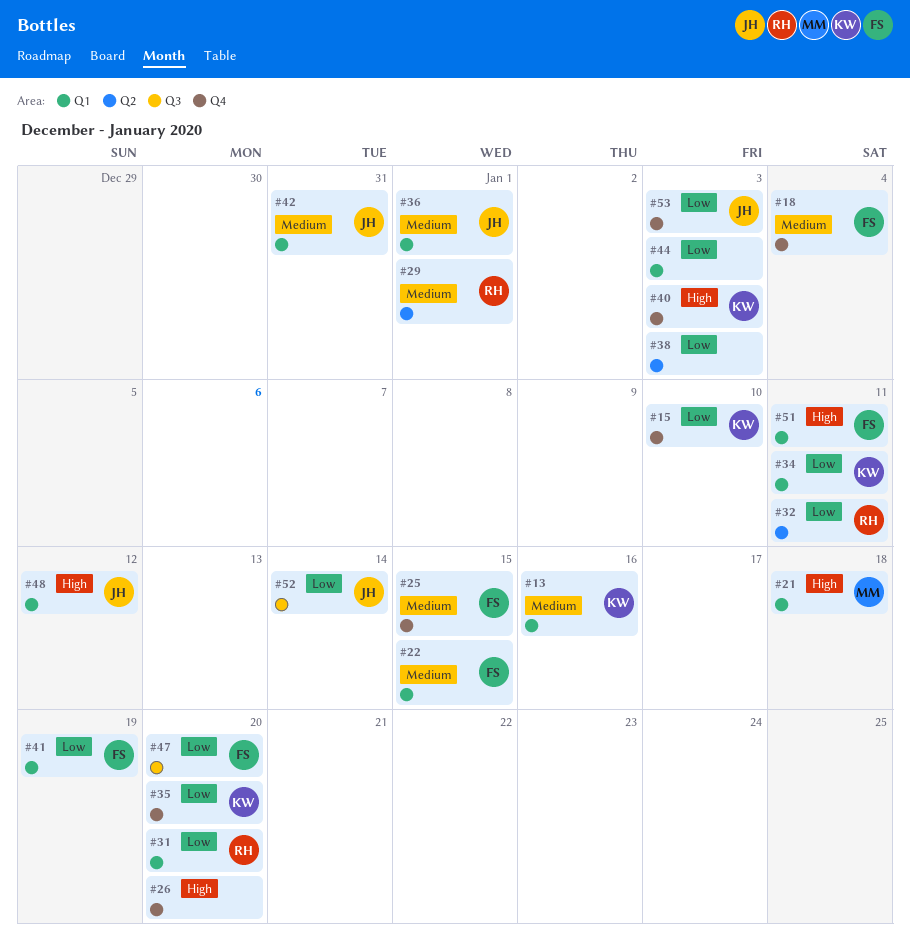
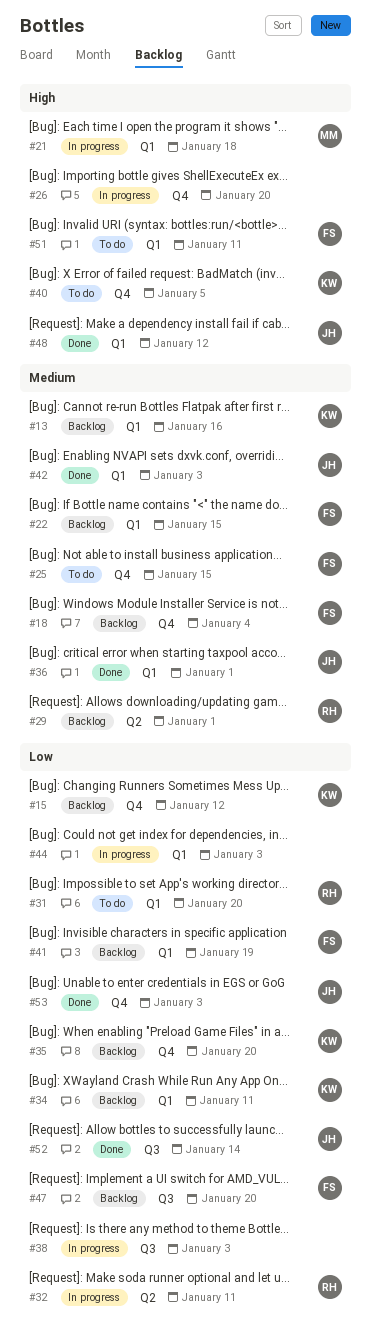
#15, due: Jan 10 -> Jan 12
#38, label: Q2 -> Q3
#40, due: Jan 3 -> Jan 5
#42, due: Dec 31 -> Jan 3

